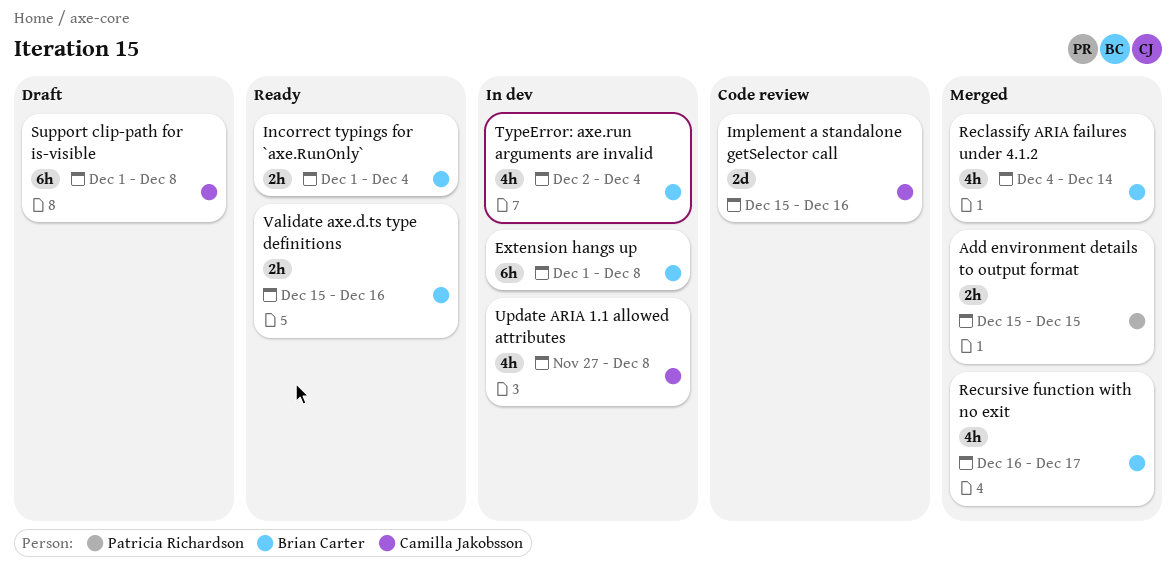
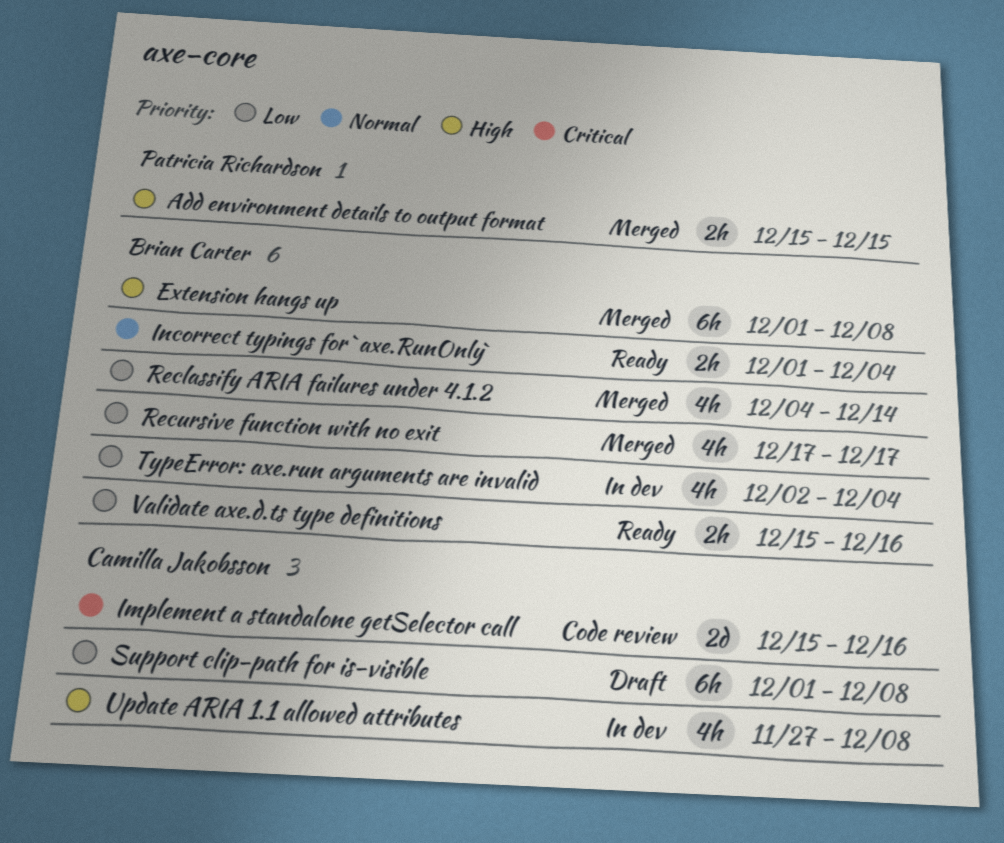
Extension hangs up, status: In dev -> Merged
Recursive function with no exit, start: Dec 16 -> Dec 17

